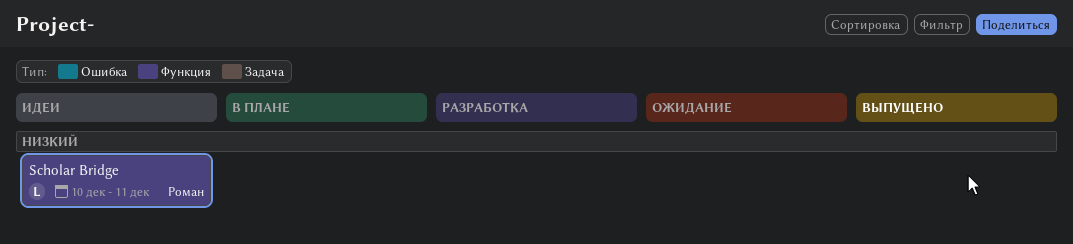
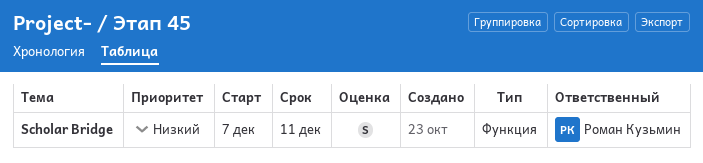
Scholar Bridge, estimate: L -> S
Scholar Bridge, start: Dec 10 -> Dec 7

